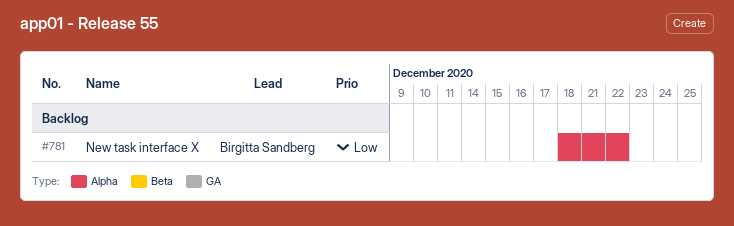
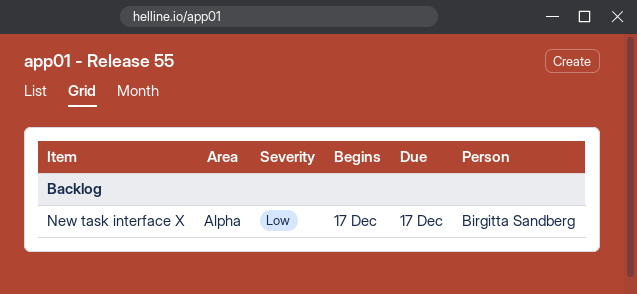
New task interface X, start: Dec 18 -> Dec 17
New task interface X, due: Dec 22 -> Dec 17

